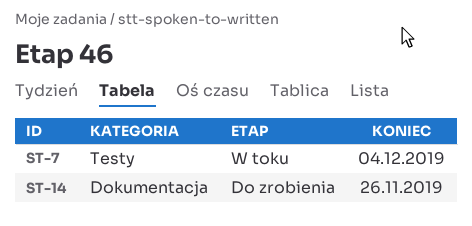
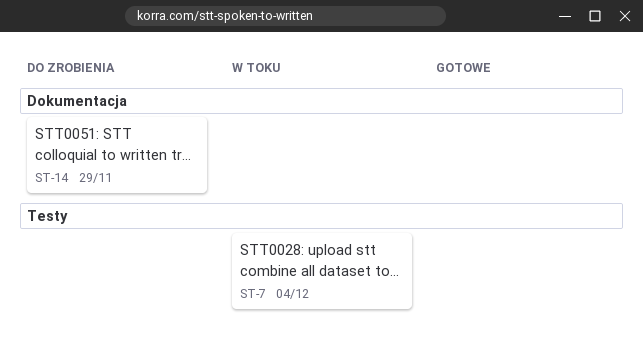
ST-14, due: Nov 26 -> Nov 29

